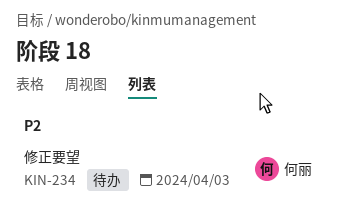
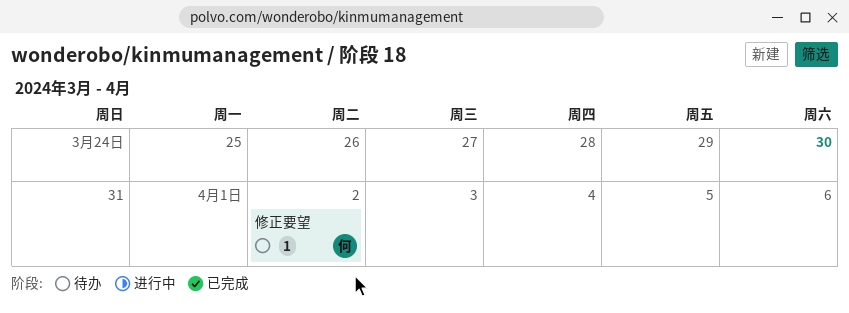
修正要望, due: Apr 3 -> Apr 2

